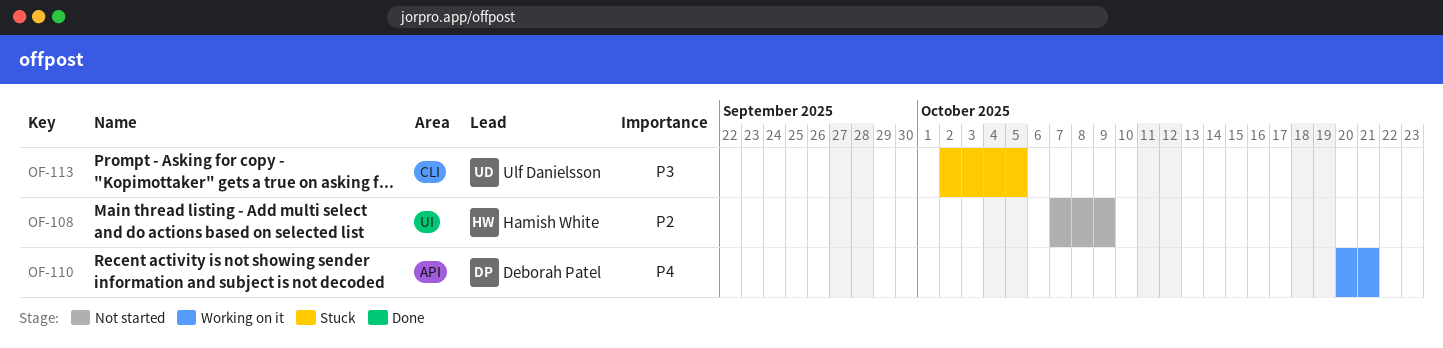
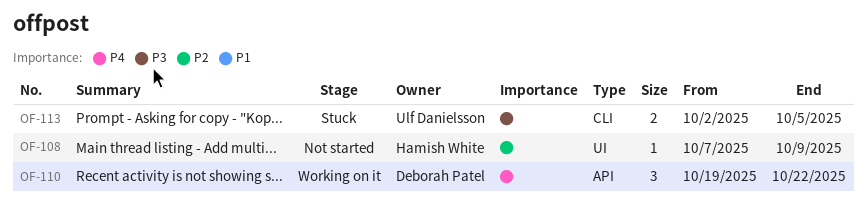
OF-110, start: Oct 20 -> Oct 19
OF-110, due: Oct 21 -> Oct 22

